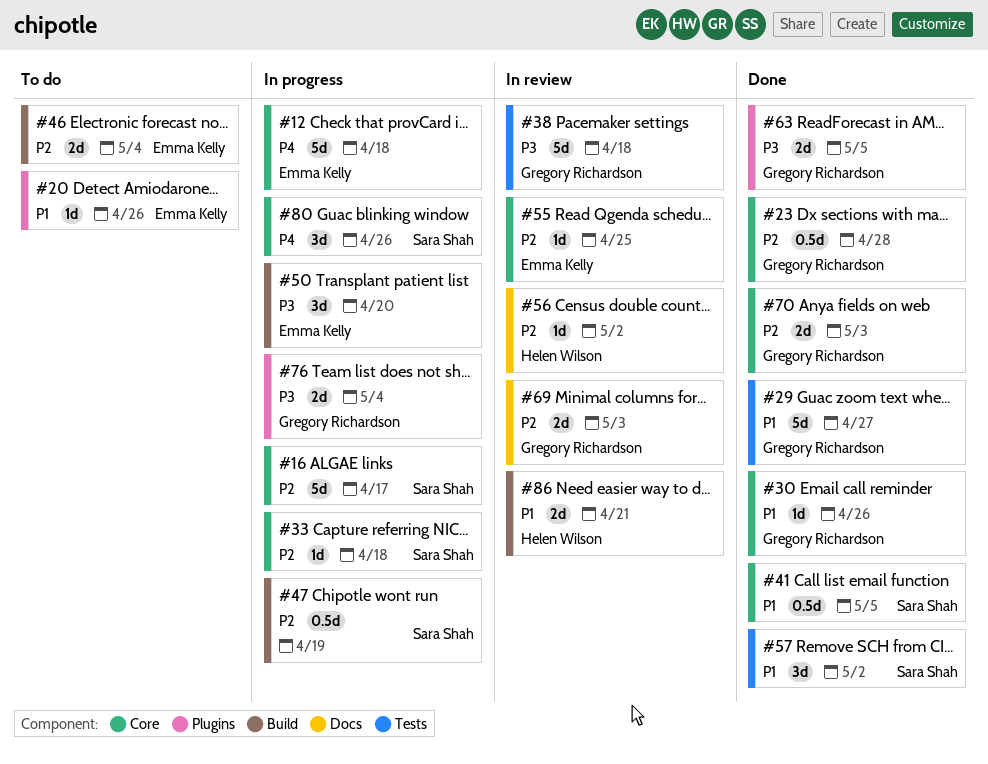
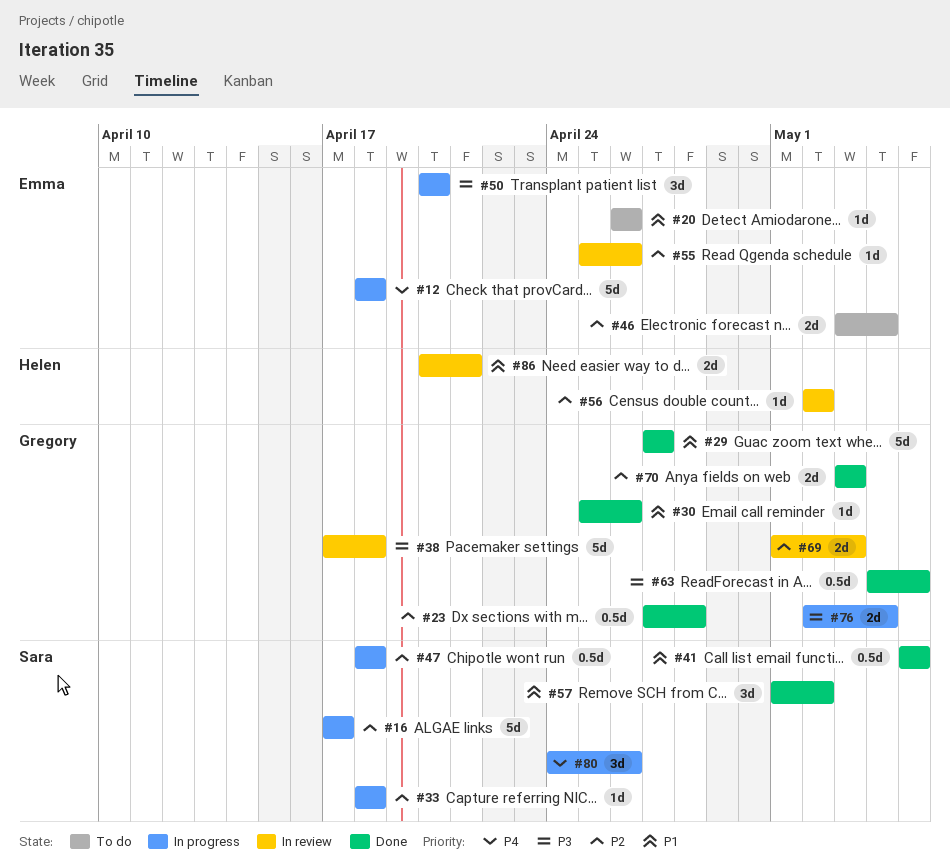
#47, due: Apr 19 -> Apr 18
#55, due: Apr 25 -> Apr 26
#63, estimate: 2d -> 0.5d

